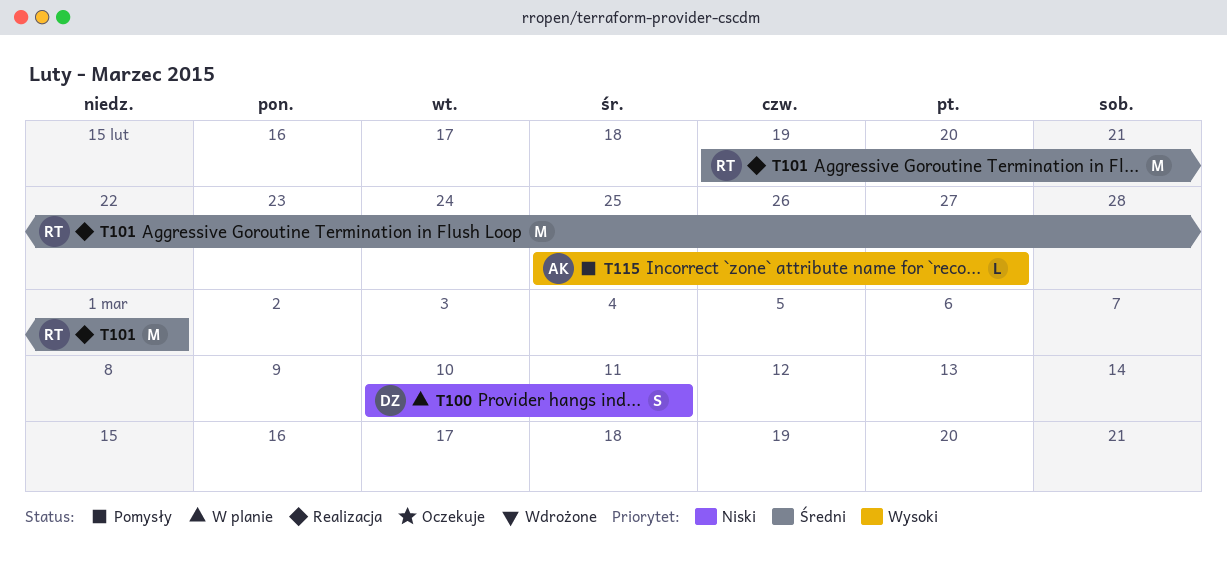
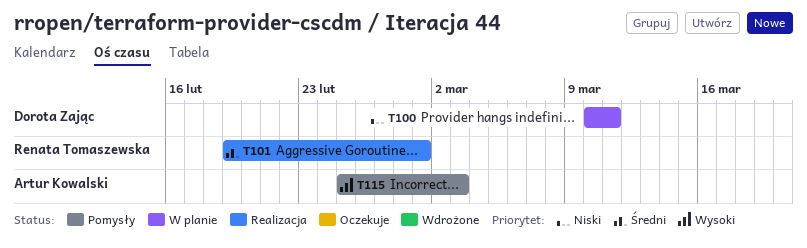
T115, due: Feb 27 -> Mar 3

